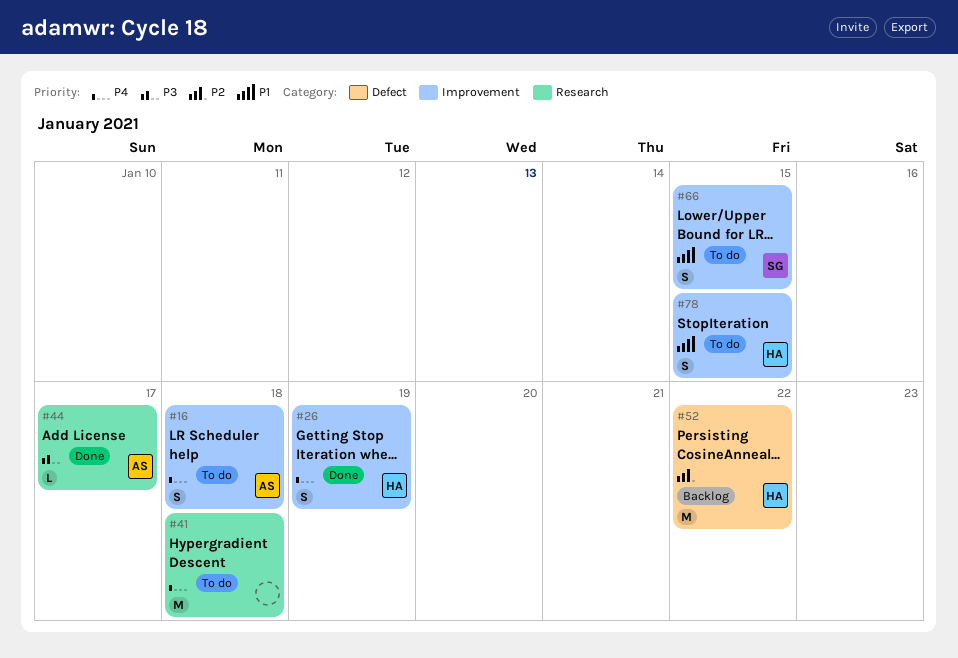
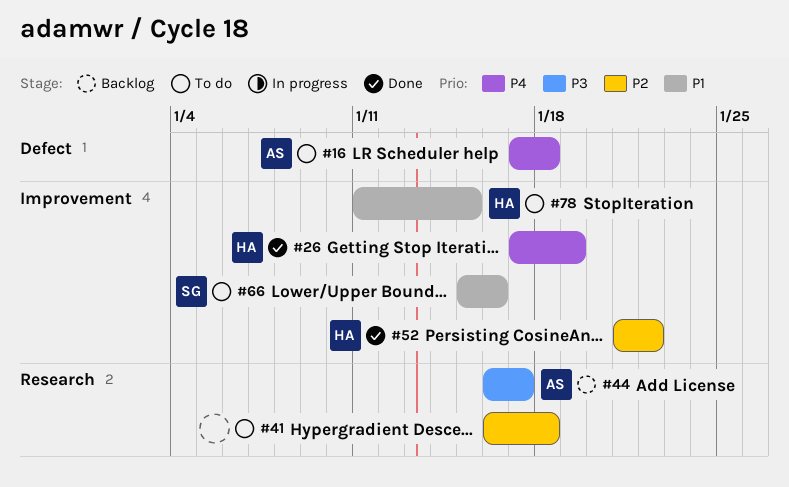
#16, label: Improvement -> Defect
#41, priority: P4 -> P2
#44, status: Done -> Backlog
#52, status: Backlog -> Done
#52, label: Defect -> Improvement
#66, due: Jan 15 -> Jan 16

